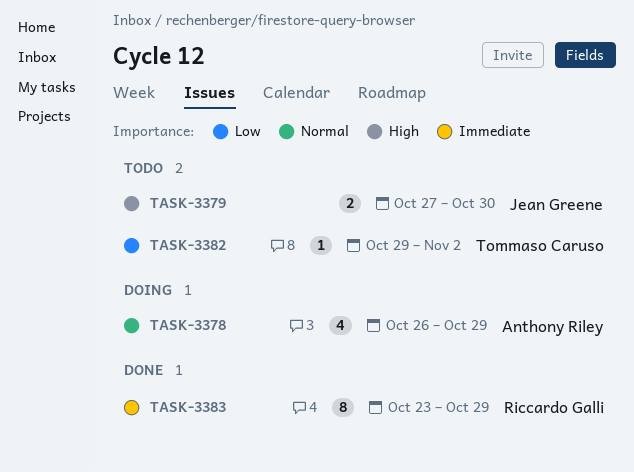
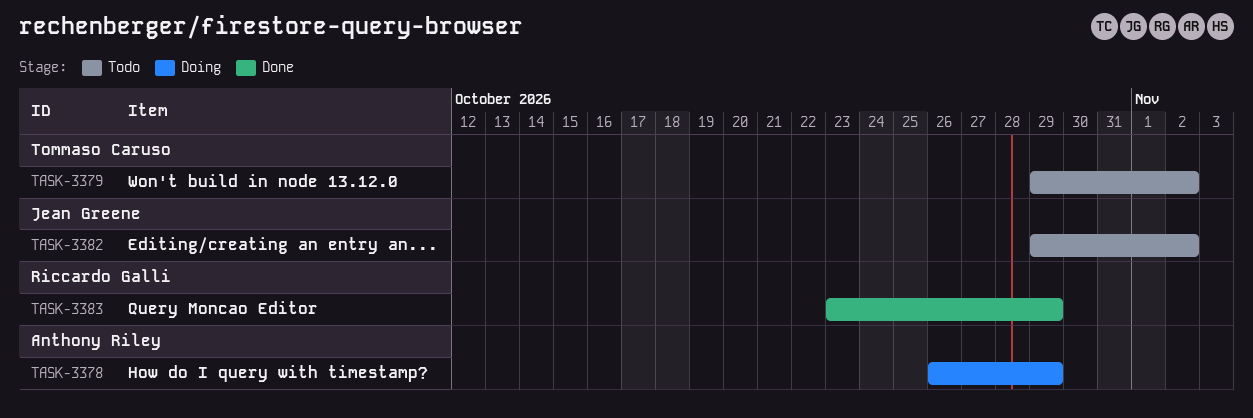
TASK-3379, owner: Jean Greene -> Tommaso Caruso
TASK-3379, start: Oct 27 -> Oct 29
TASK-3379, due: Oct 30 -> Nov 2
TASK-3382, owner: Tommaso Caruso -> Jean Greene

